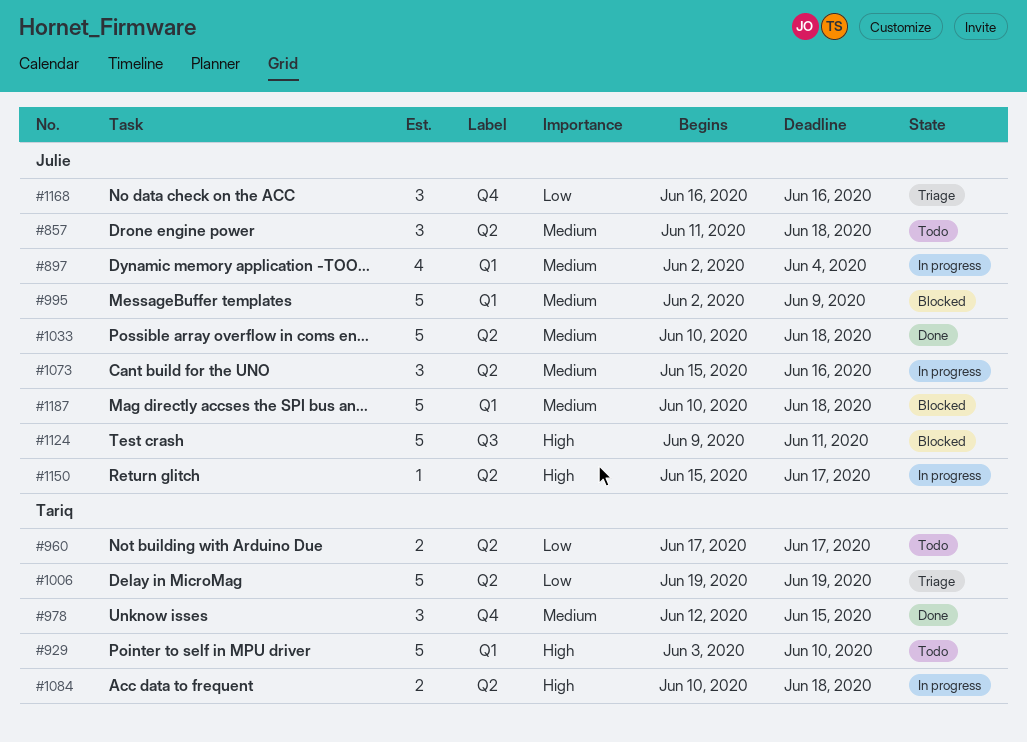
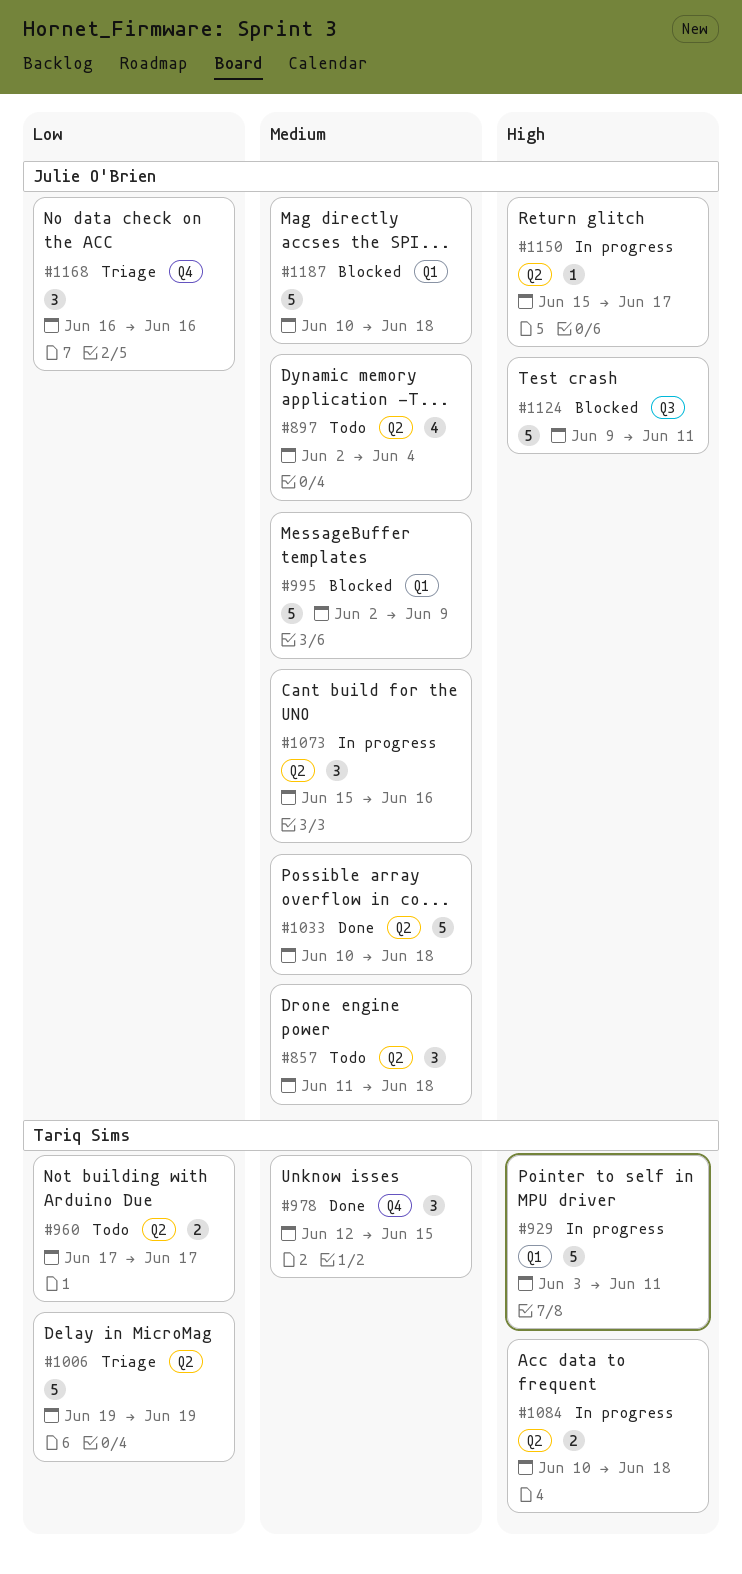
#897, status: In progress -> Todo
#897, label: Q1 -> Q2
#929, status: Todo -> In progress
#929, due: Jun 10 -> Jun 11

